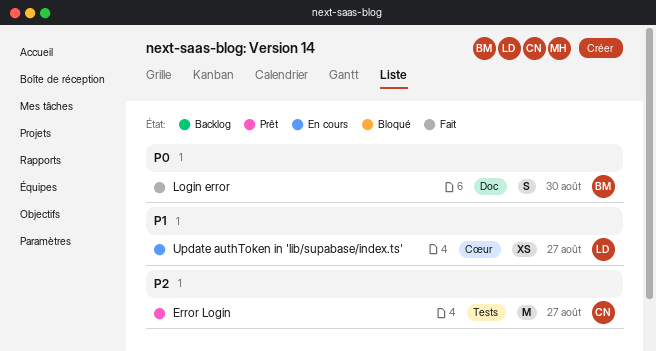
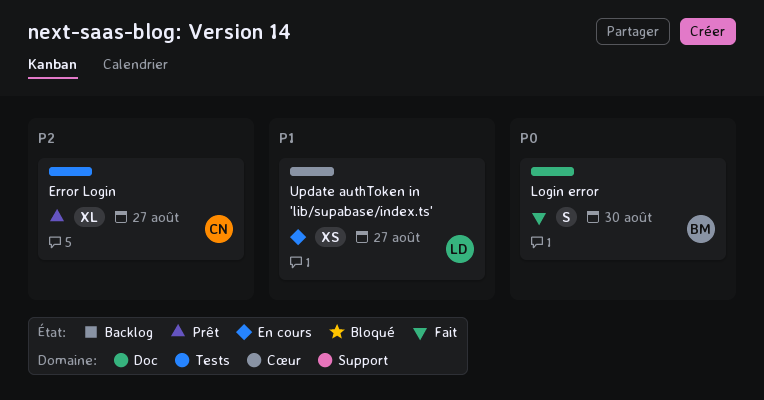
Error Login, estimate: M -> XL

